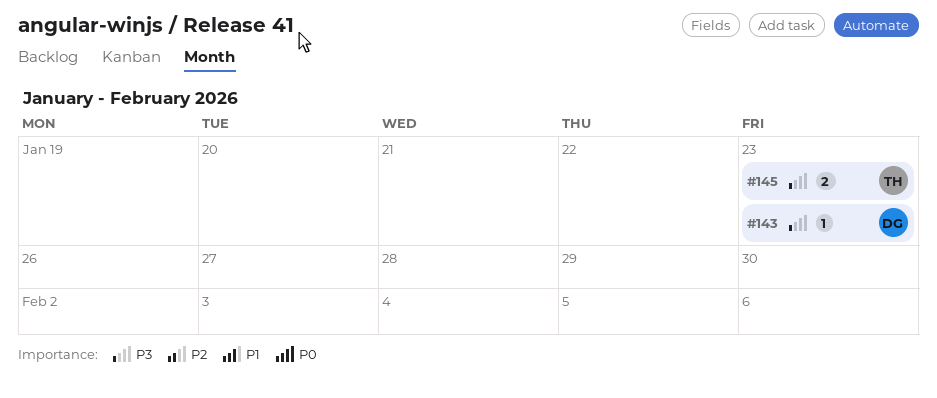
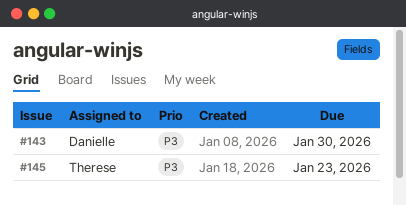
#143, due: Jan 23 -> Jan 30

